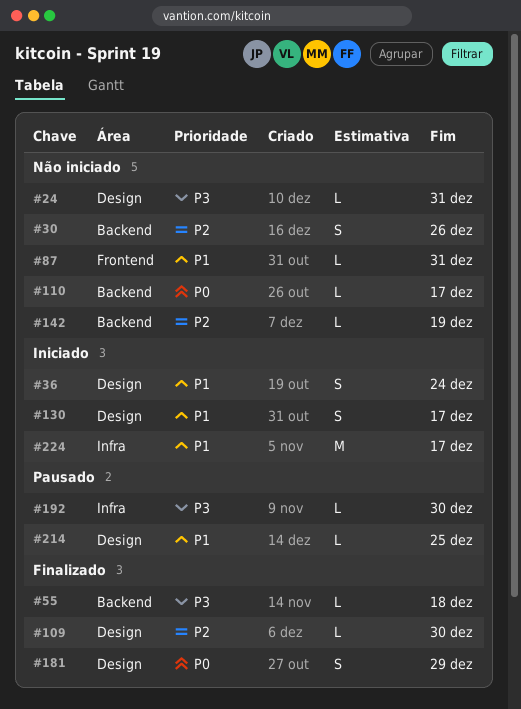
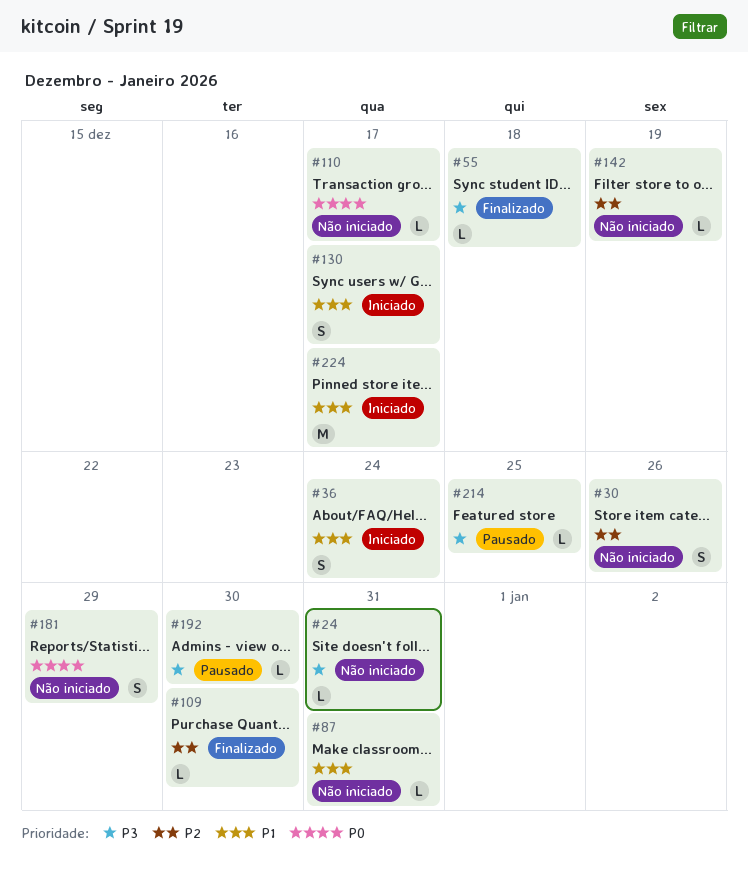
#181, status: Finalizado -> Não iniciado
#214, priority: P1 -> P3

